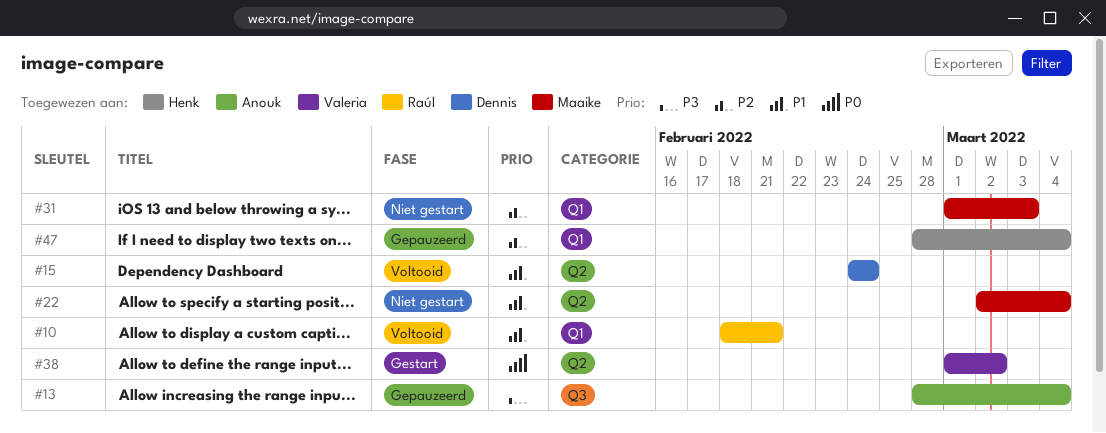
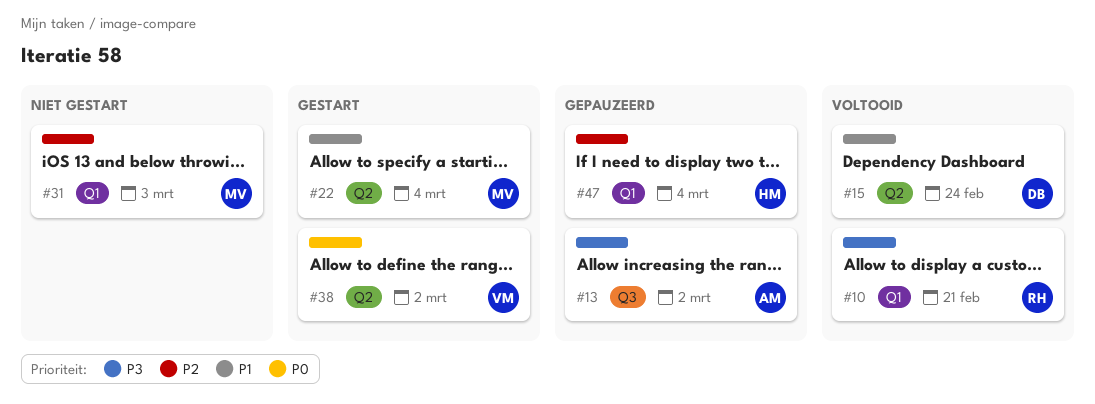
#10, priority: P1 -> P3
#13, due: Mar 4 -> Mar 2
#22, status: Niet gestart -> Gestart

